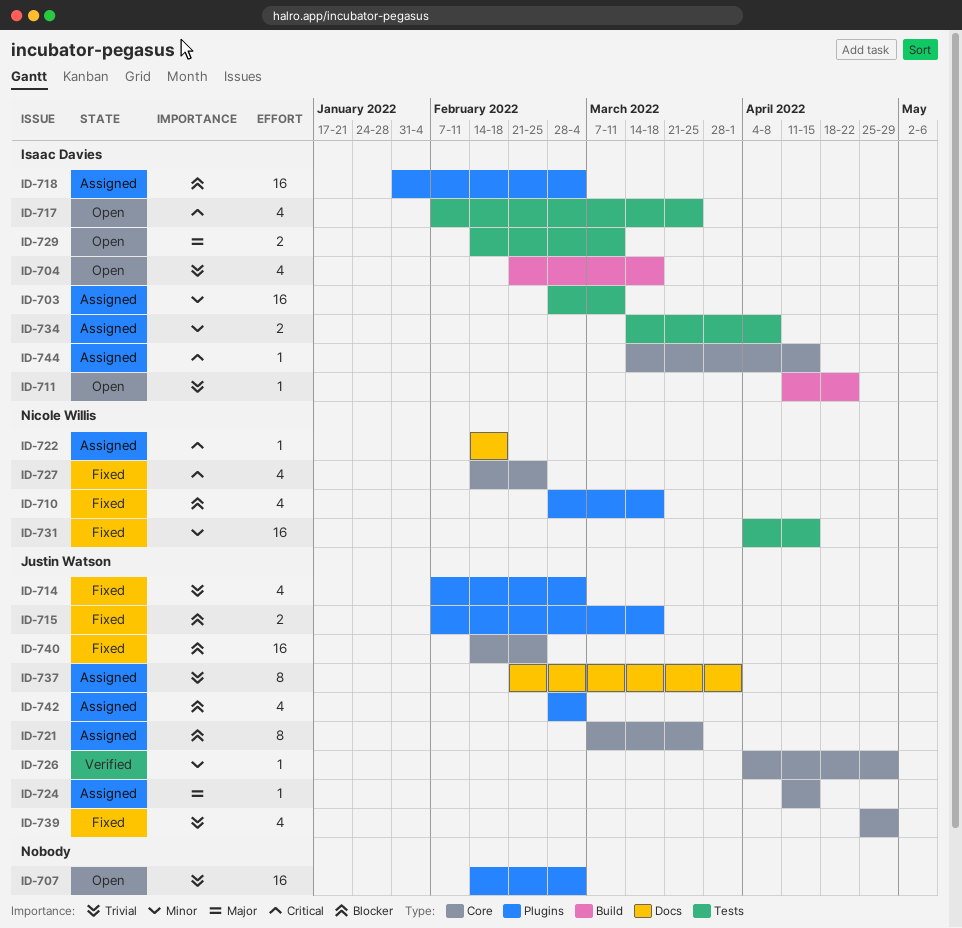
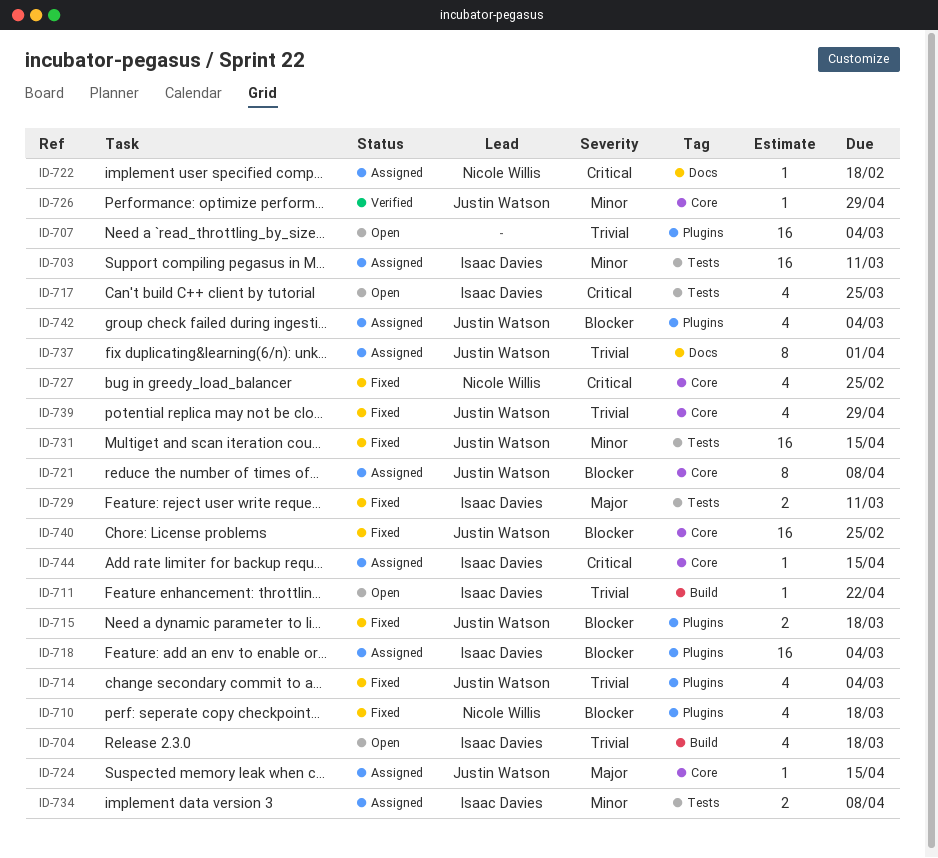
ID-721, due: Mar 25 -> Apr 8
ID-729, status: Open -> Fixed
ID-731, owner: Nicole Willis -> Justin Watson

